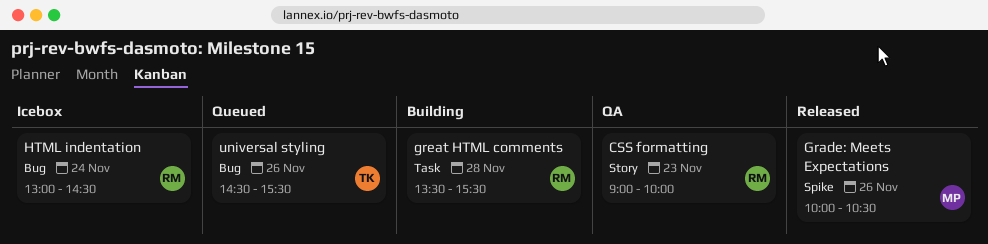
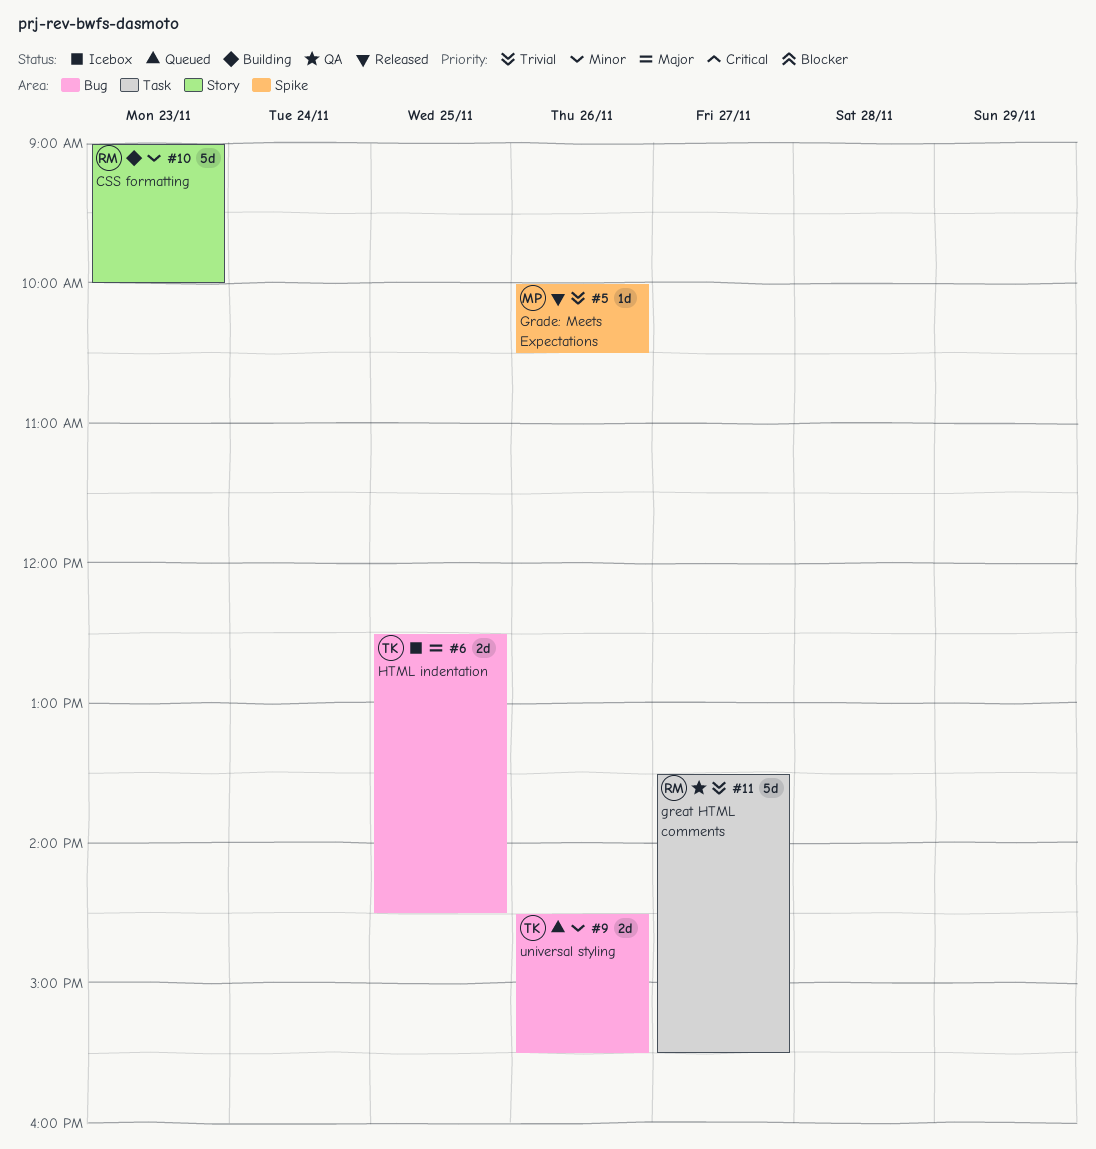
CSS formatting, status: QA -> Building
great HTML comments, status: Building -> QA
great HTML comments, day: Nov 28 -> Nov 27
HTML indentation, owner: RM -> TK
HTML indentation, day: Nov 24 -> Nov 25
HTML indentation, begins: 13:00 -> 12:30

